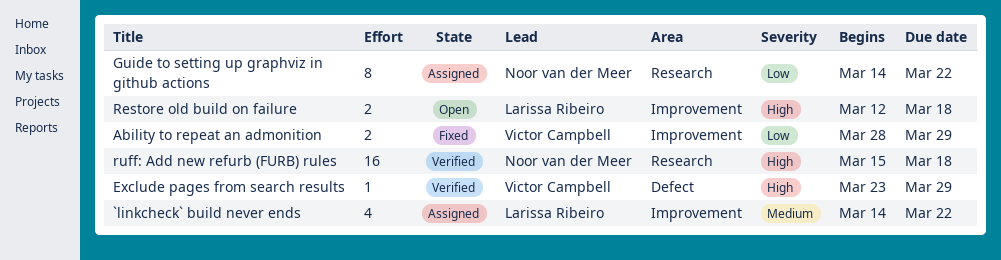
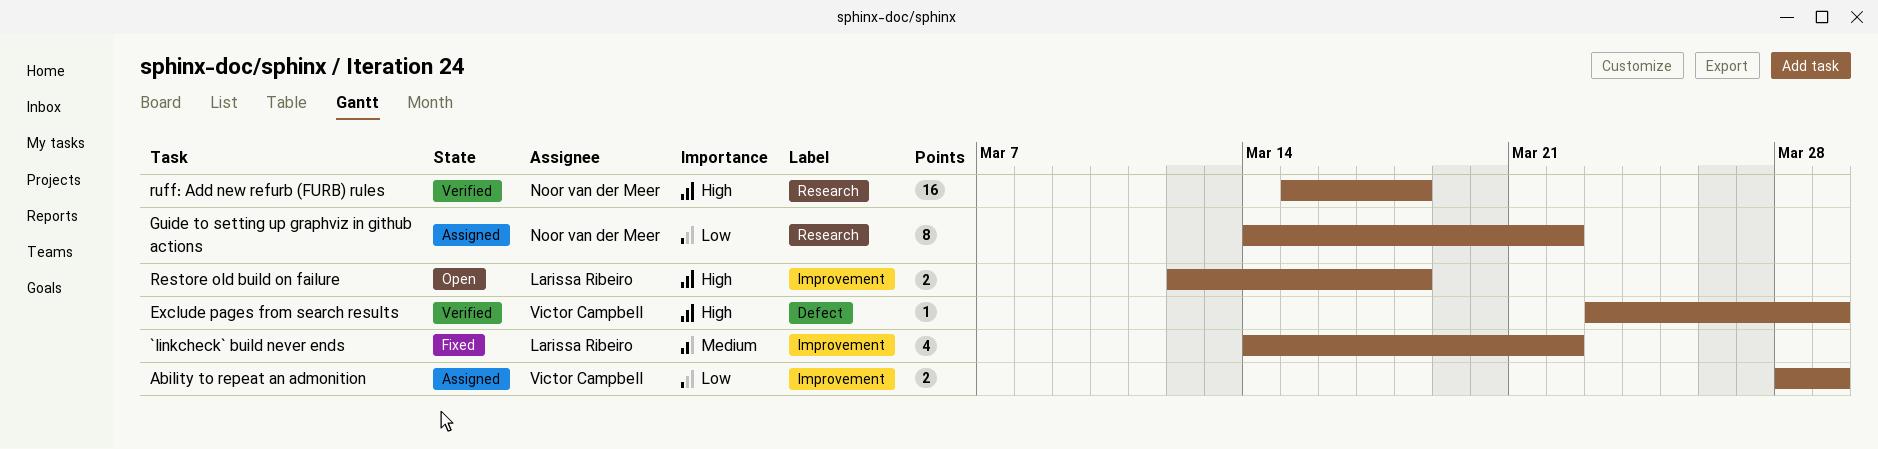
`linkcheck` build never ends, status: Assigned -> Fixed
Ability to repeat an admonition, status: Fixed -> Assigned

